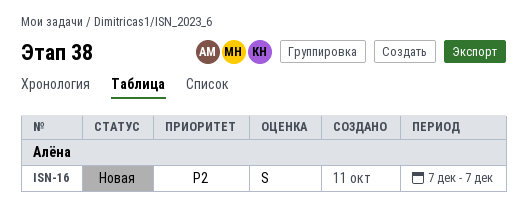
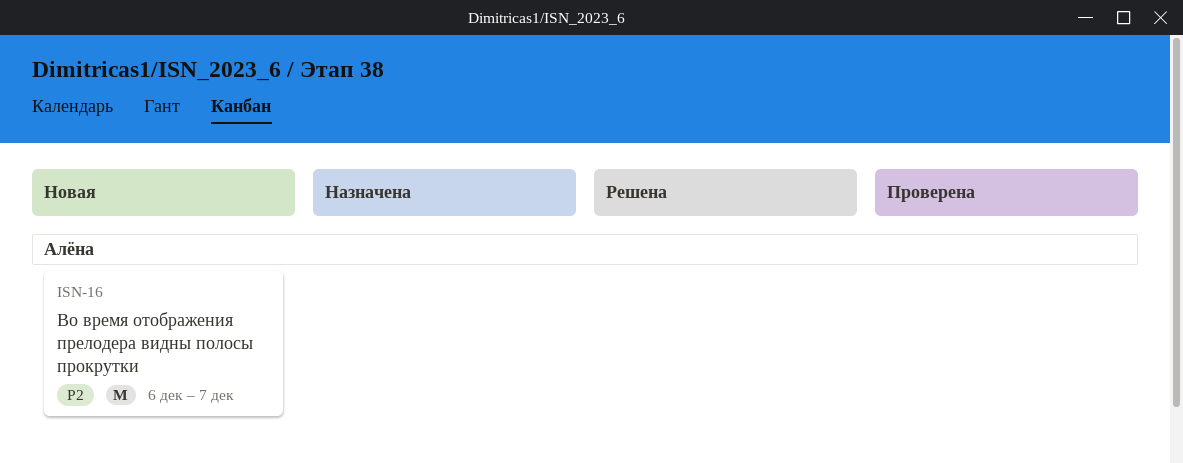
ISN-16, estimate: S -> M
ISN-16, start: Dec 7 -> Dec 6

